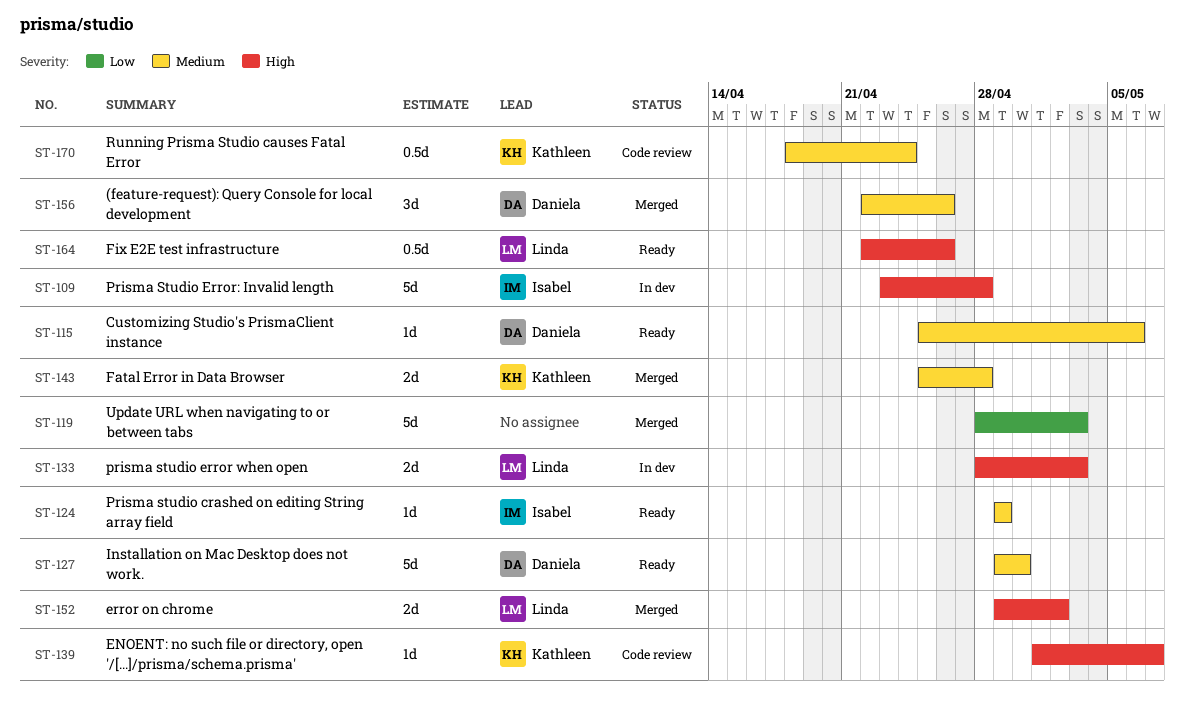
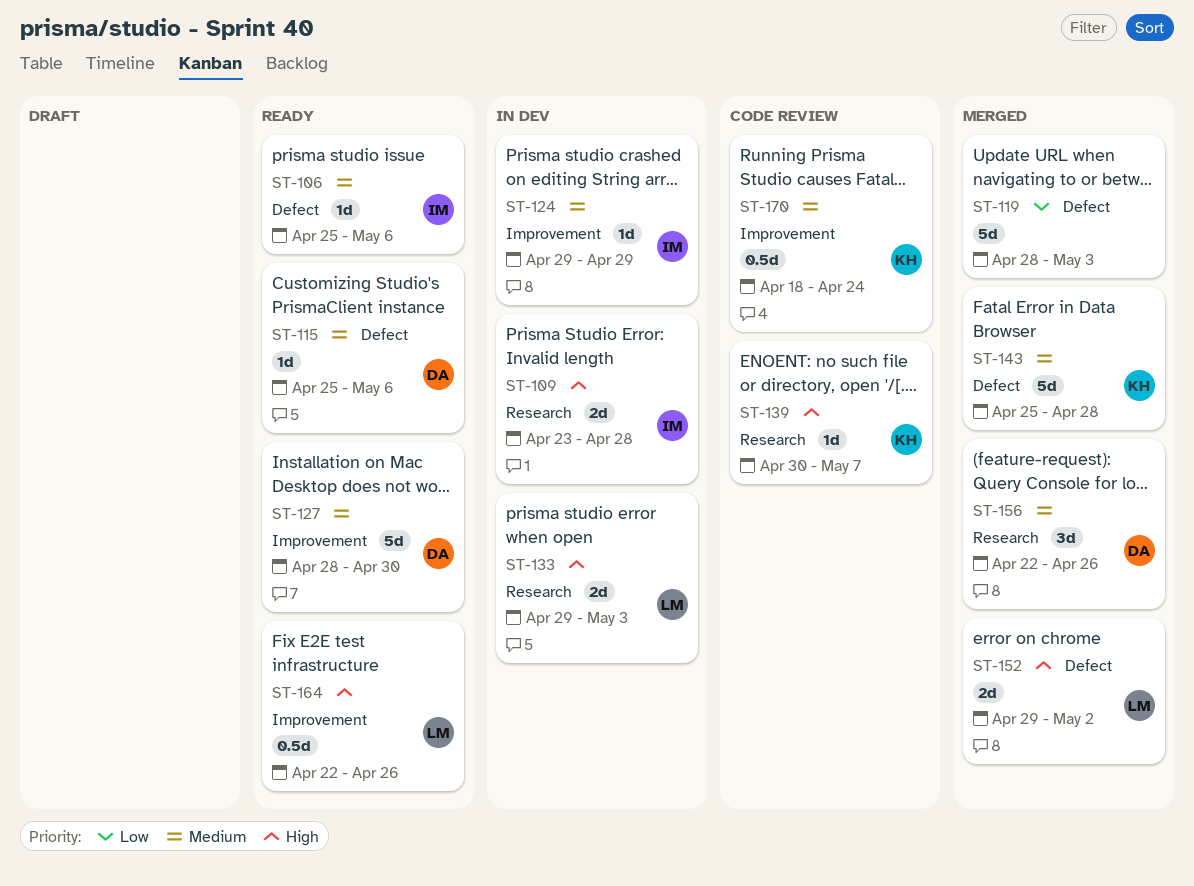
ST-106: none -> present
ST-109, estimate: 5d -> 2d
ST-124, status: Ready -> In dev
ST-127, start: Apr 29 -> Apr 28
ST-133, start: Apr 28 -> Apr 29
ST-139, start: May 1 -> Apr 30
ST-143, estimate: 2d -> 5d

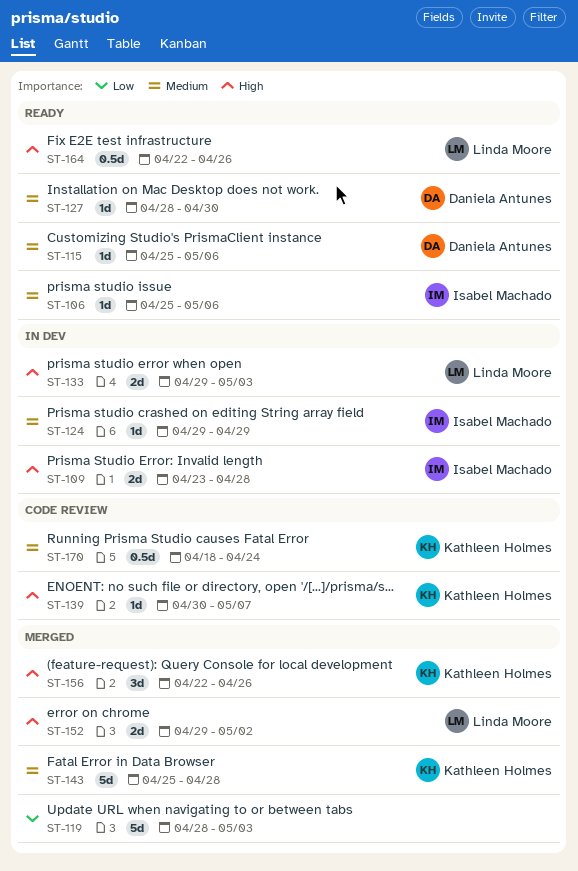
ST-127, estimate: 5d -> 1d
ST-156, owner: Daniela Antunes -> Kathleen Holmes
ST-156, priority: Medium -> High

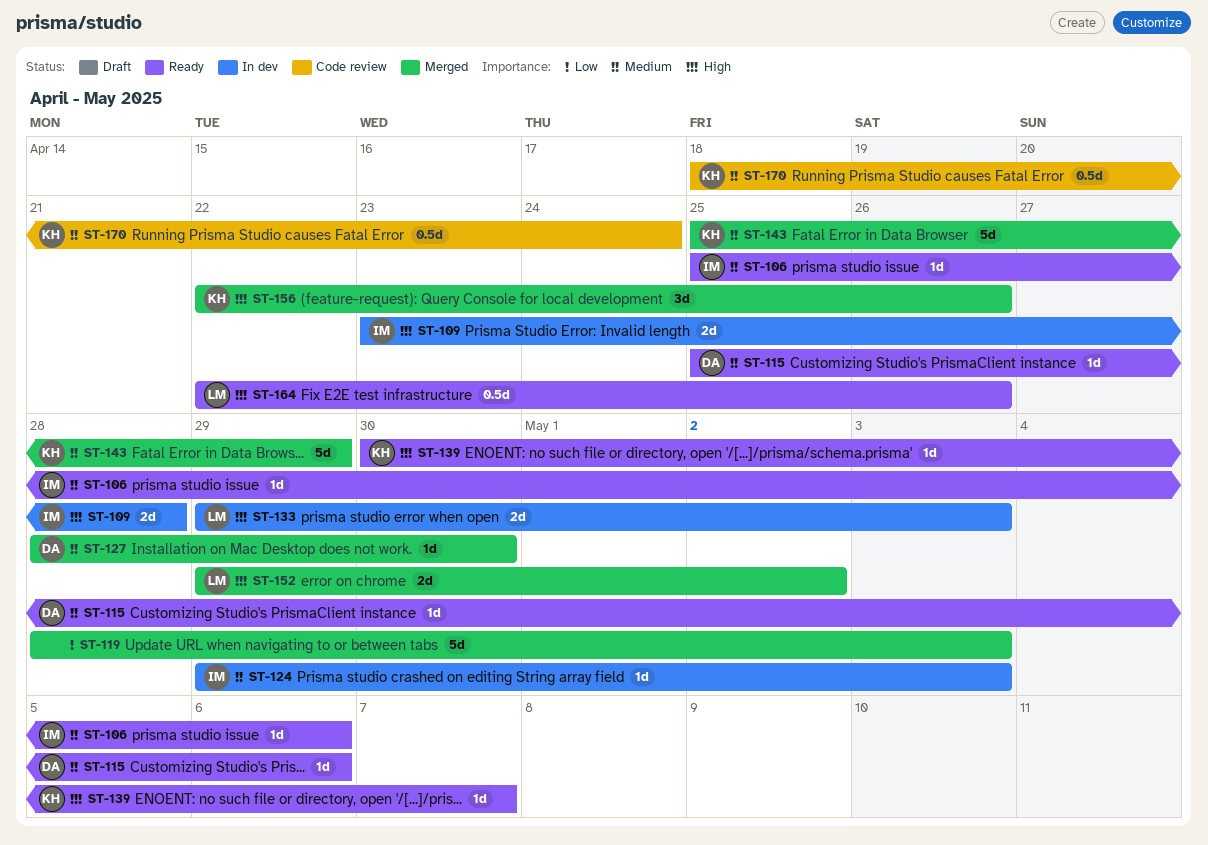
ST-124, due: Apr 29 -> May 3
ST-127, status: Ready -> Merged
ST-139, status: Code review -> Ready
ST-143, due: Apr 28 -> Apr 29

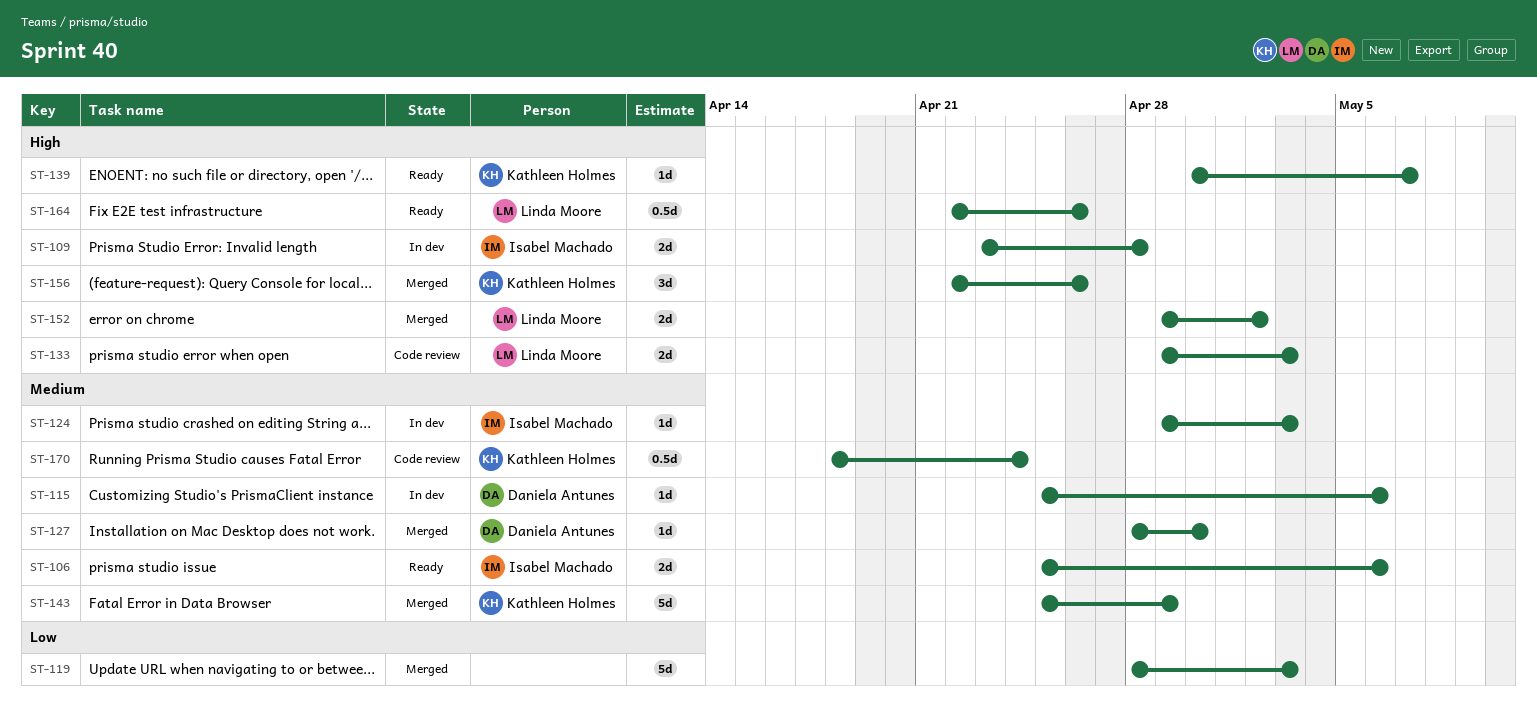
ST-106, estimate: 1d -> 2d
ST-115, status: Ready -> In dev
ST-133, status: In dev -> Code review

